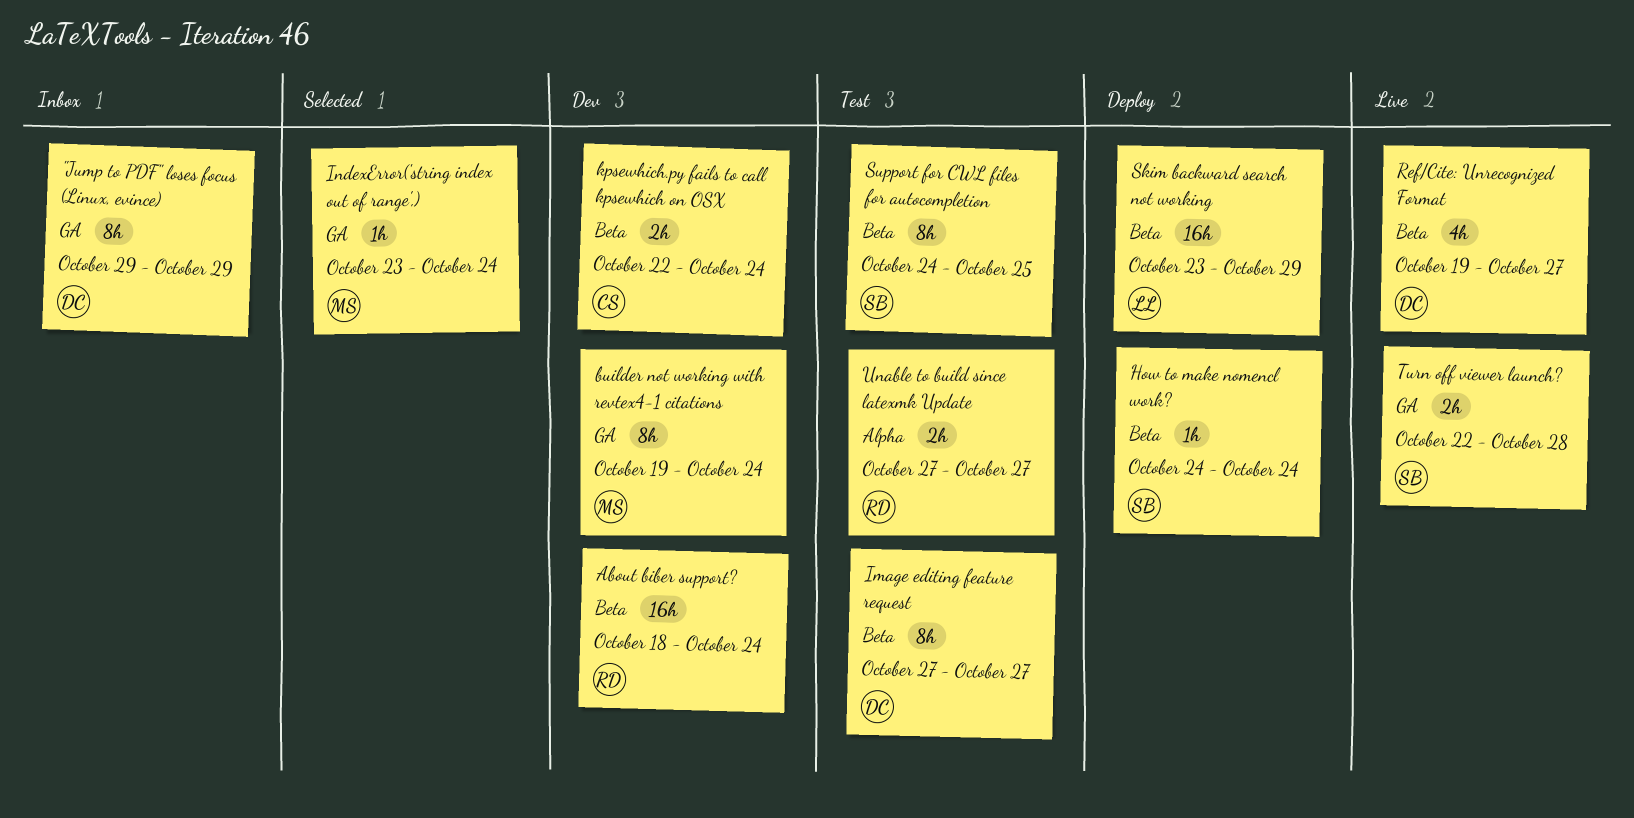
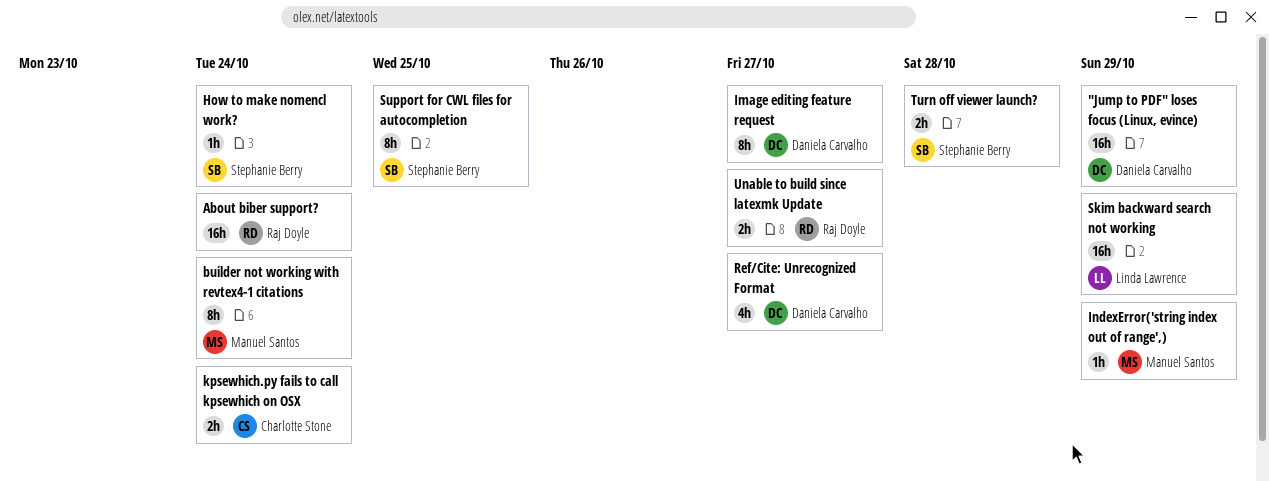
"Jump to PDF" loses focus (Linux, evince), estimate: 8h -> 16h
IndexError('string index out of range',), due: Oct 24 -> Oct 29

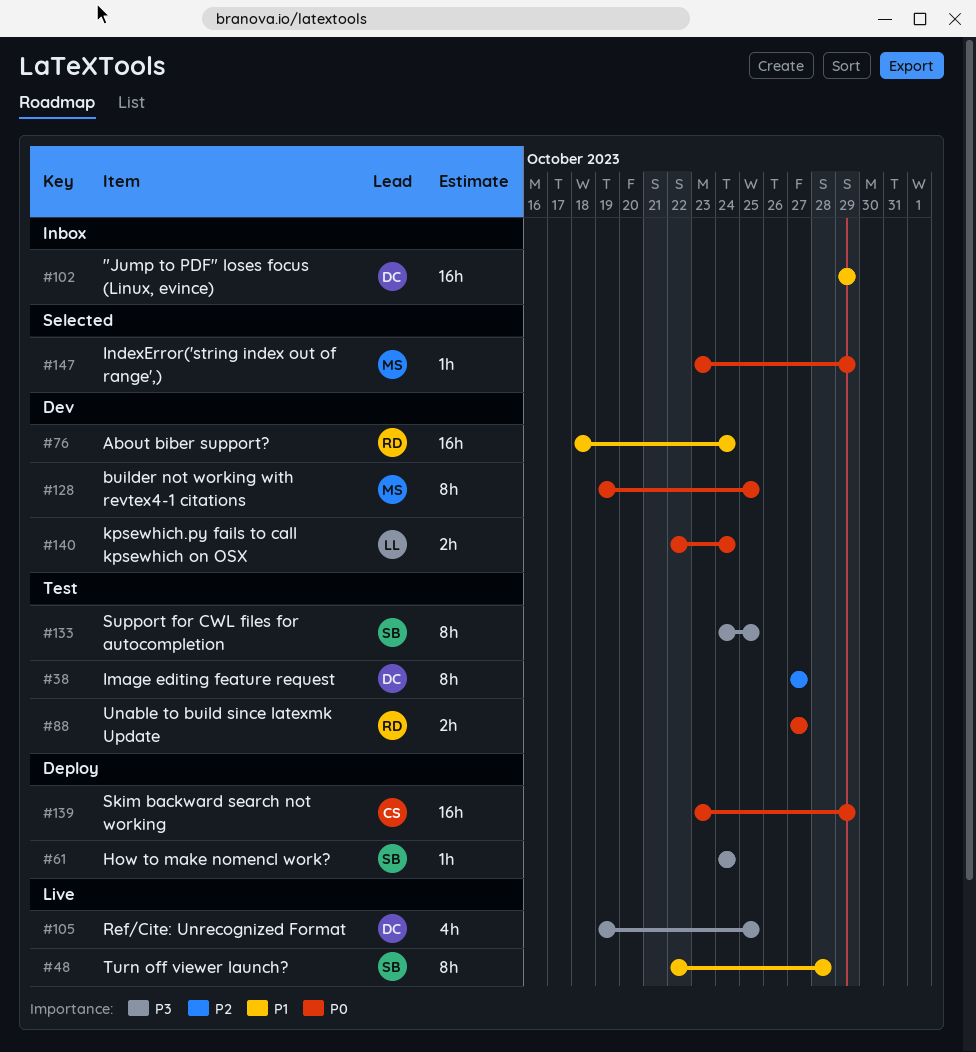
builder not working with revtex4-1 citations, due: Oct 24 -> Oct 25
kpsewhich.py fails to call kpsewhich on OSX, owner: Charlotte Stone -> Linda Lawrence
Ref/Cite: Unrecognized Format, due: Oct 27 -> Oct 25
Skim backward search not working, owner: Linda Lawrence -> Charlotte Stone
Turn off viewer launch?, estimate: 2h -> 8h

